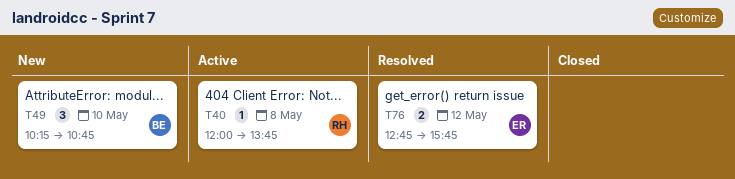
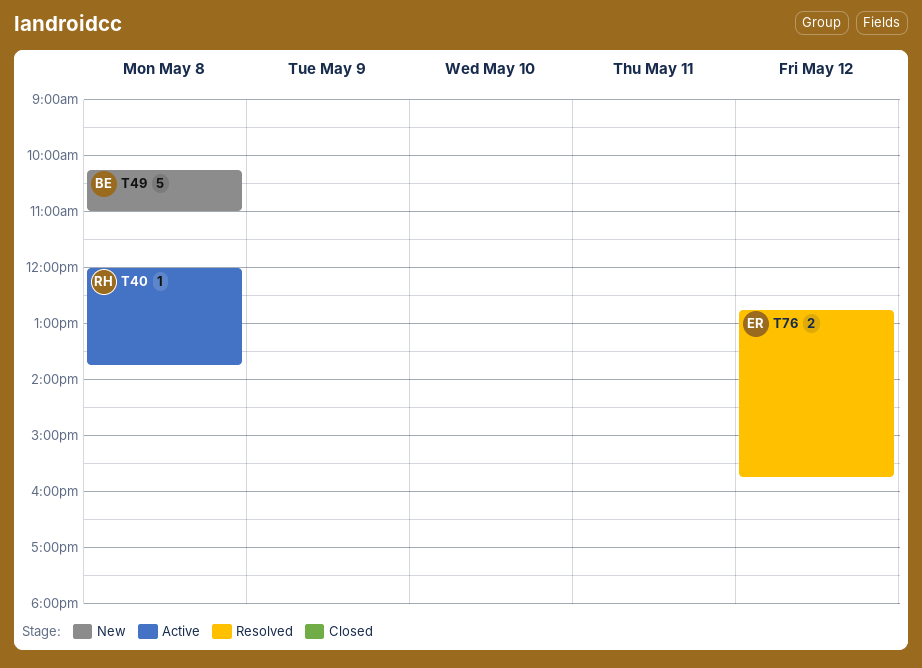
T49, estimate: 3 -> 5
T49, day: May 10 -> May 8
T49, ends: 10:45 -> 11:00

